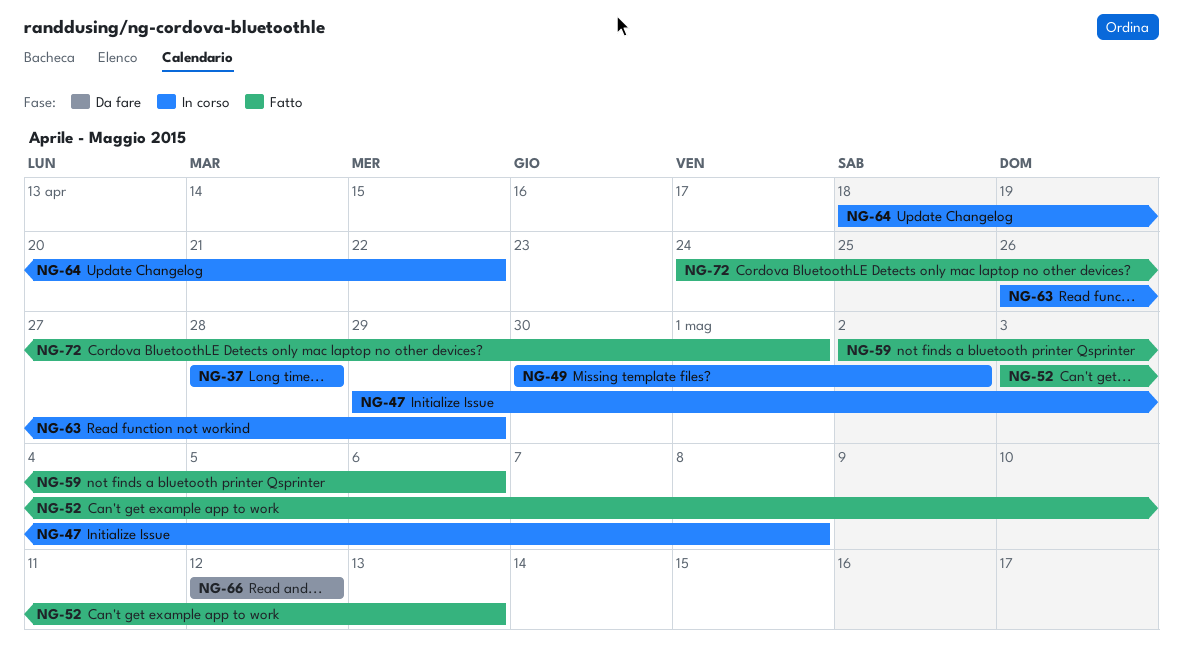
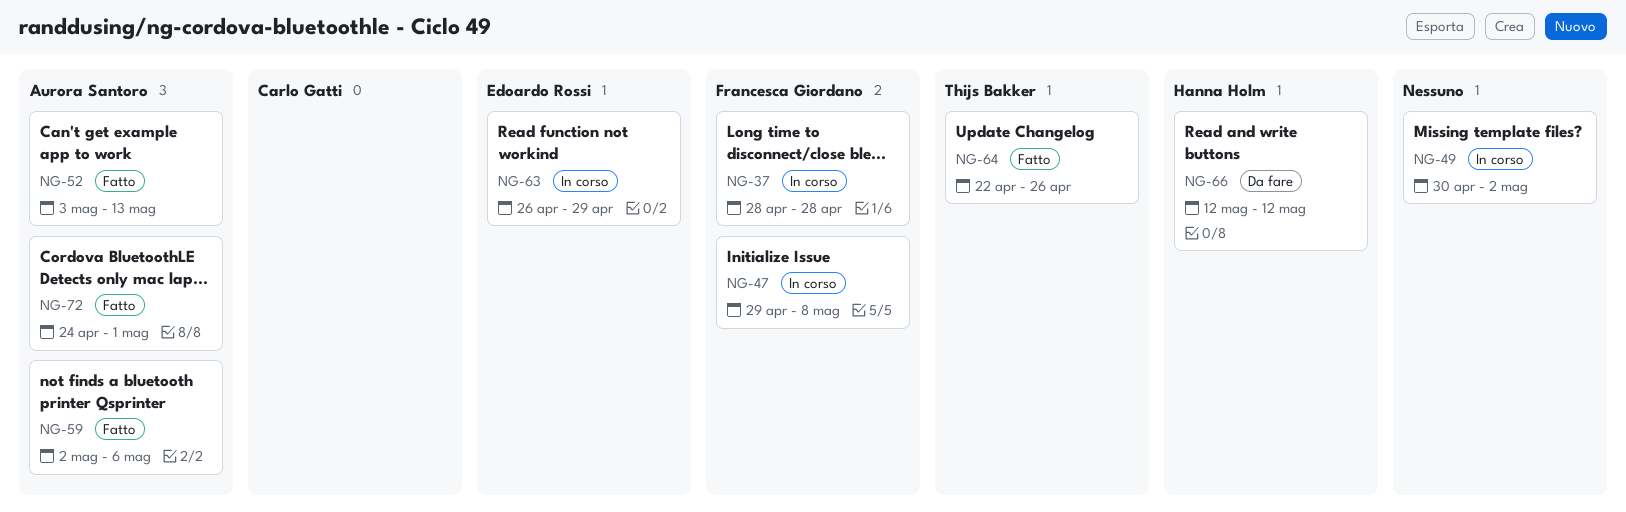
NG-64, status: In corso -> Fatto
NG-64, start: Apr 18 -> Apr 22
NG-64, due: Apr 22 -> Apr 26

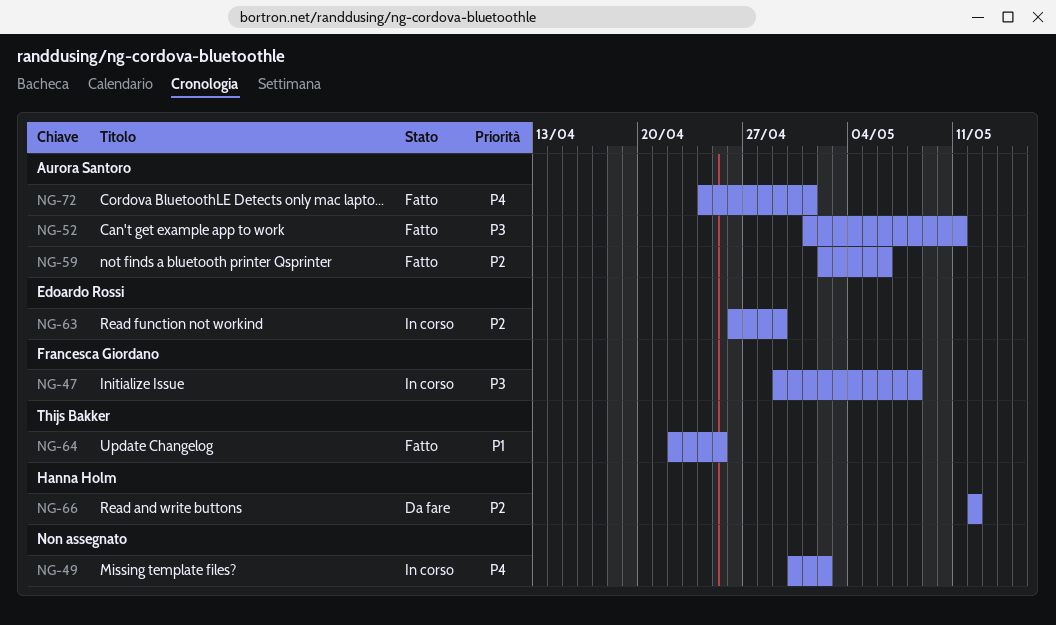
NG-37: present -> none
NG-52, start: May 3 -> May 1
NG-52, due: May 13 -> May 11
NG-64, due: Apr 26 -> Apr 25

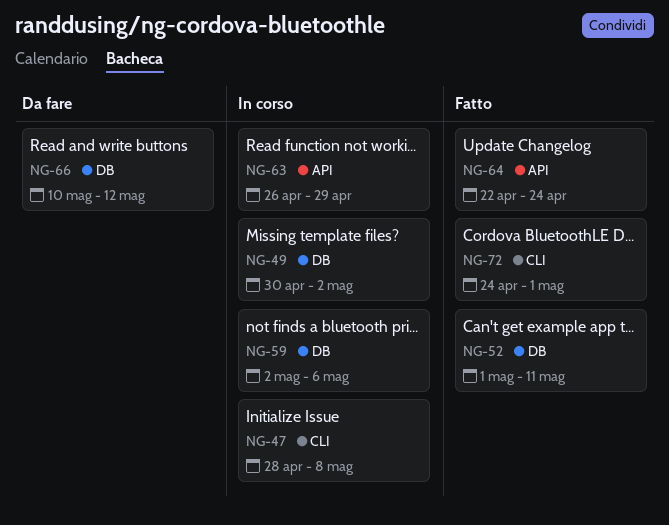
NG-47, start: Apr 29 -> Apr 28
NG-59, status: Fatto -> In corso
NG-64, due: Apr 25 -> Apr 24
NG-66, start: May 12 -> May 10

